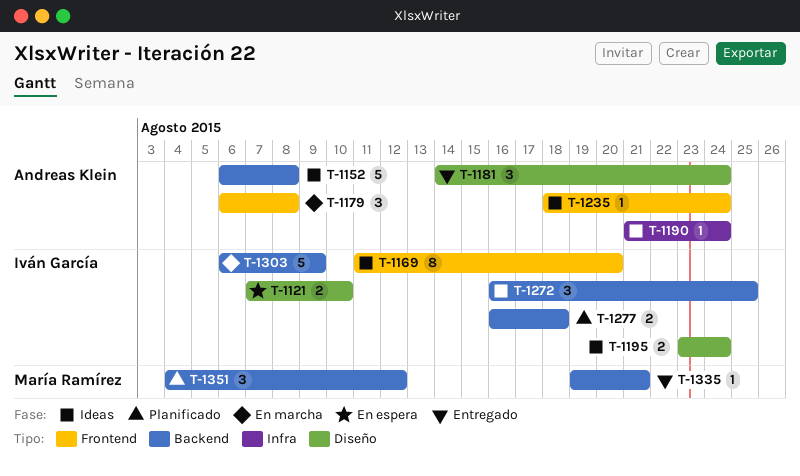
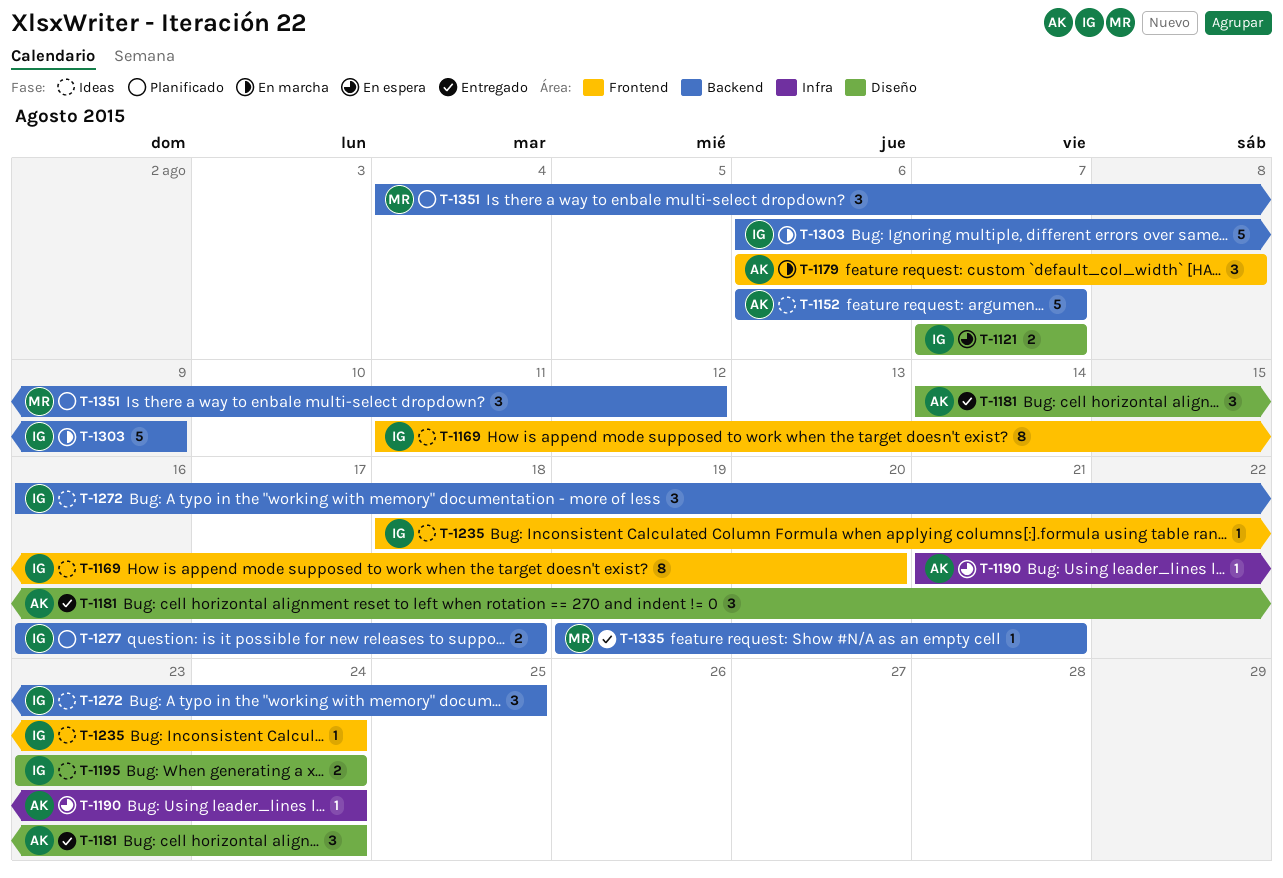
T-1121, due: Aug 10 -> Aug 7
T-1152, due: Aug 8 -> Aug 7
T-1190, status: Ideas -> En espera
T-1235, owner: Andreas Klein -> Iván García

